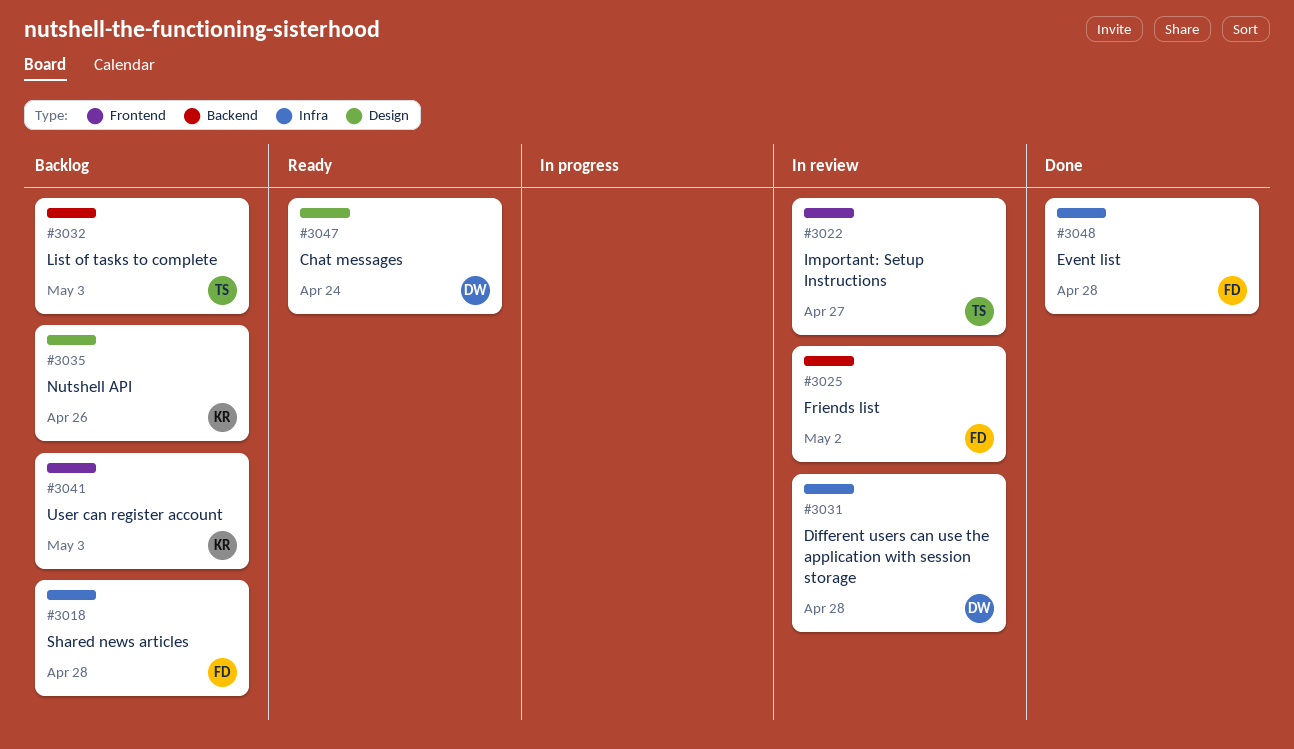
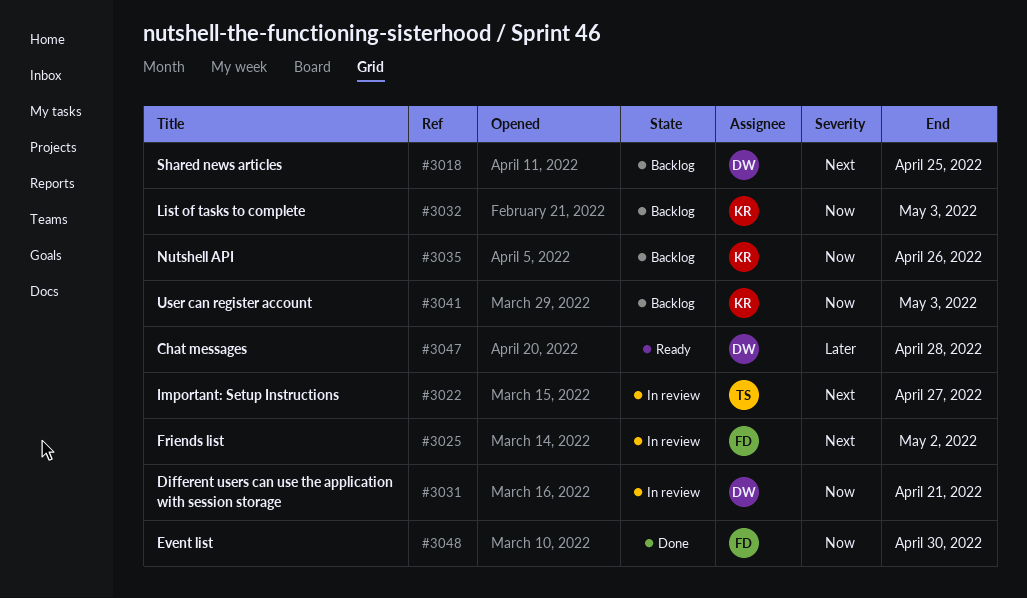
#3018, owner: FD -> DW
#3018, due: Apr 28 -> Apr 25
#3031, due: Apr 28 -> Apr 21
#3032, owner: TS -> KR
#3047, due: Apr 24 -> Apr 28
#3048, due: Apr 28 -> Apr 30

